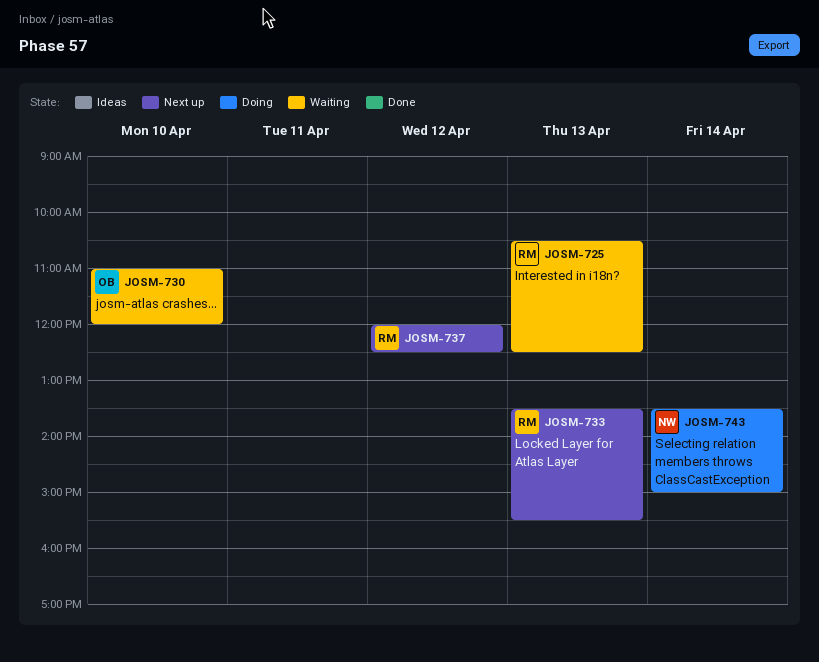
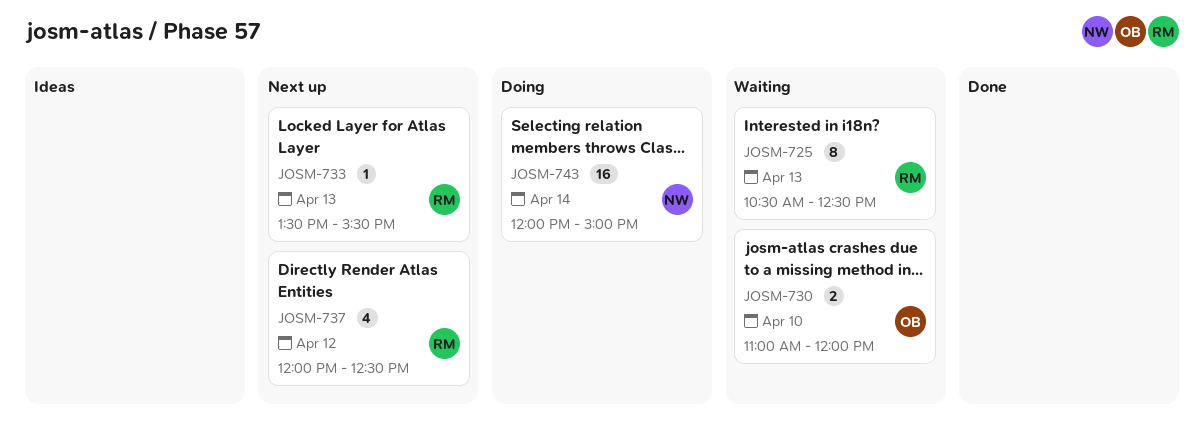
JOSM-743, begins: 13:30 -> 12:00

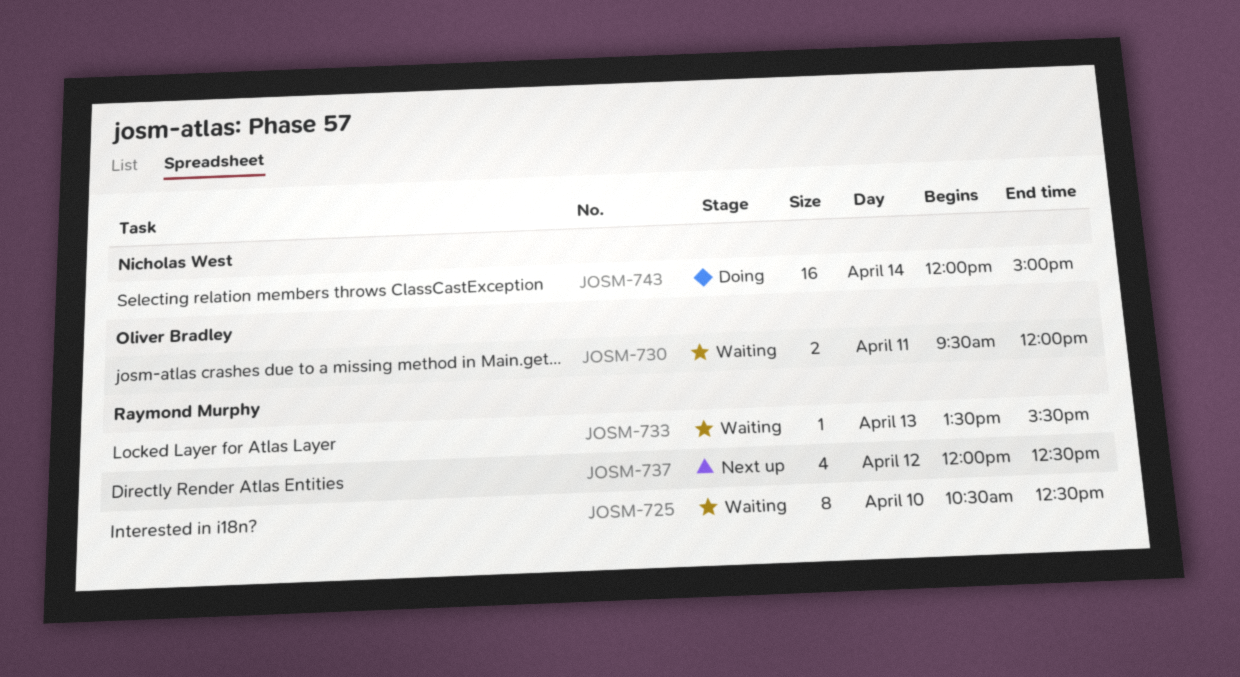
JOSM-725, day: Apr 13 -> Apr 10
JOSM-730, day: Apr 10 -> Apr 11
JOSM-730, begins: 11:00 -> 09:30
JOSM-733, status: Next up -> Waiting

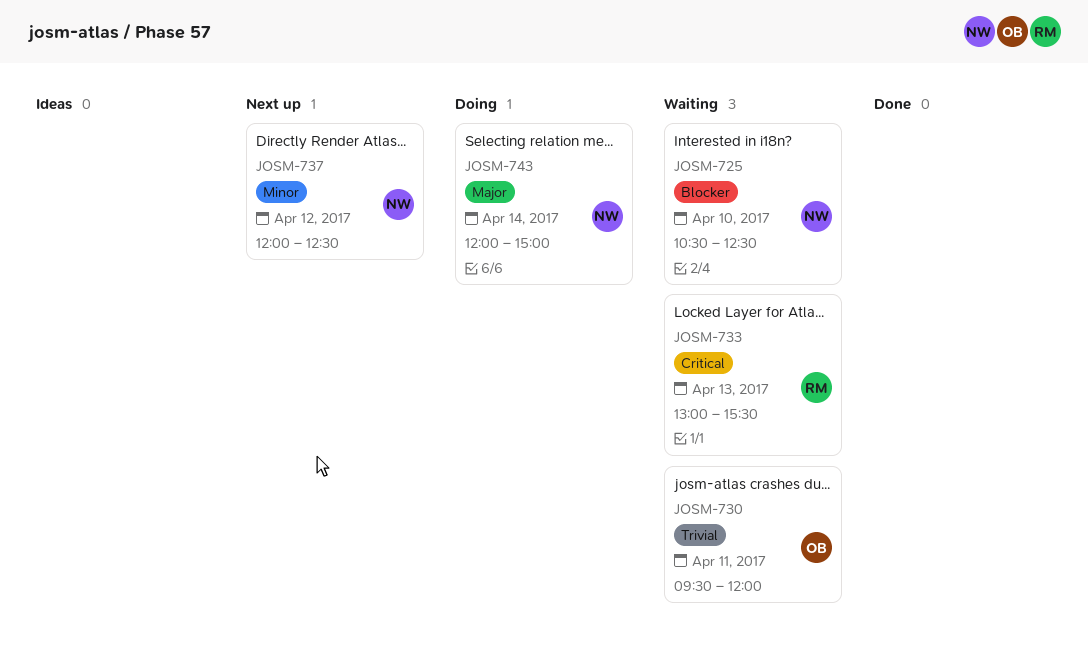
JOSM-725, owner: Raymond Murphy -> Nicholas West
JOSM-733, begins: 13:30 -> 13:00
JOSM-737, owner: Raymond Murphy -> Nicholas West

